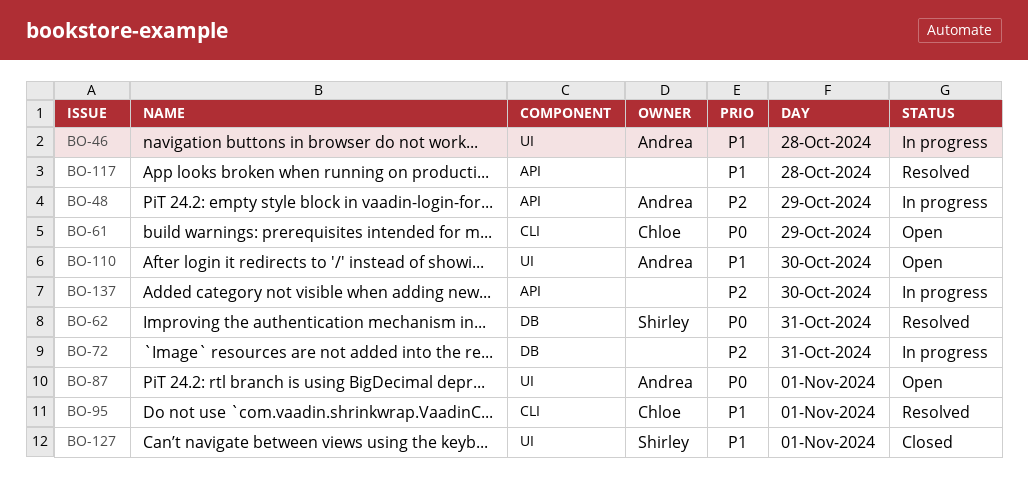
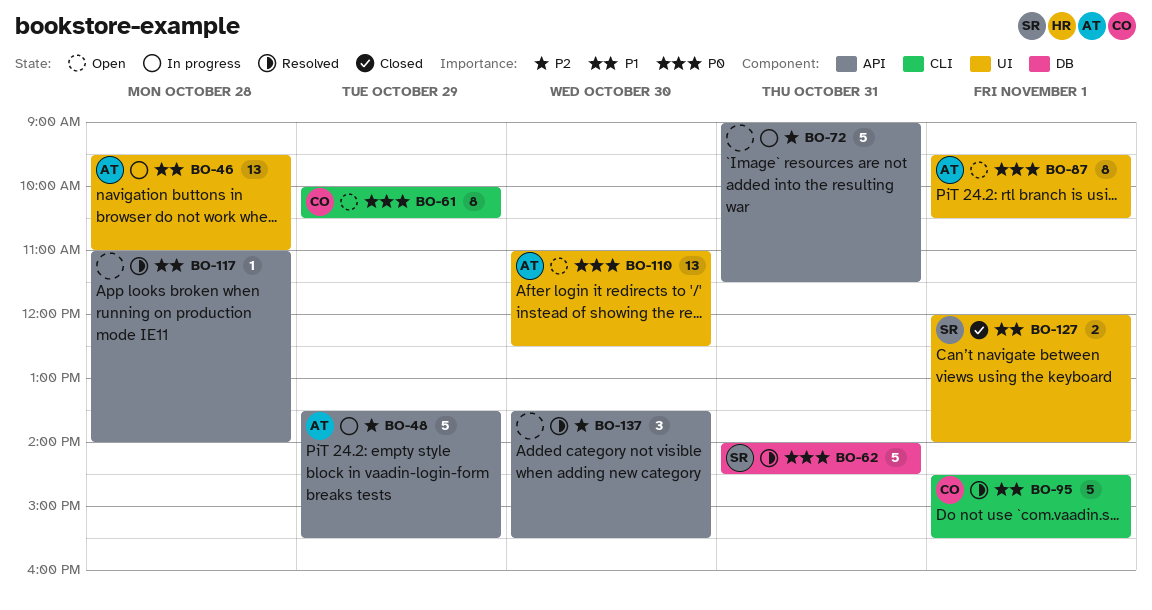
BO-72, label: DB -> API
BO-110, priority: P1 -> P0
BO-137, status: In progress -> Resolved

